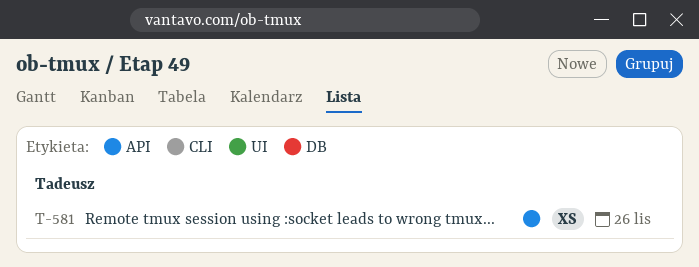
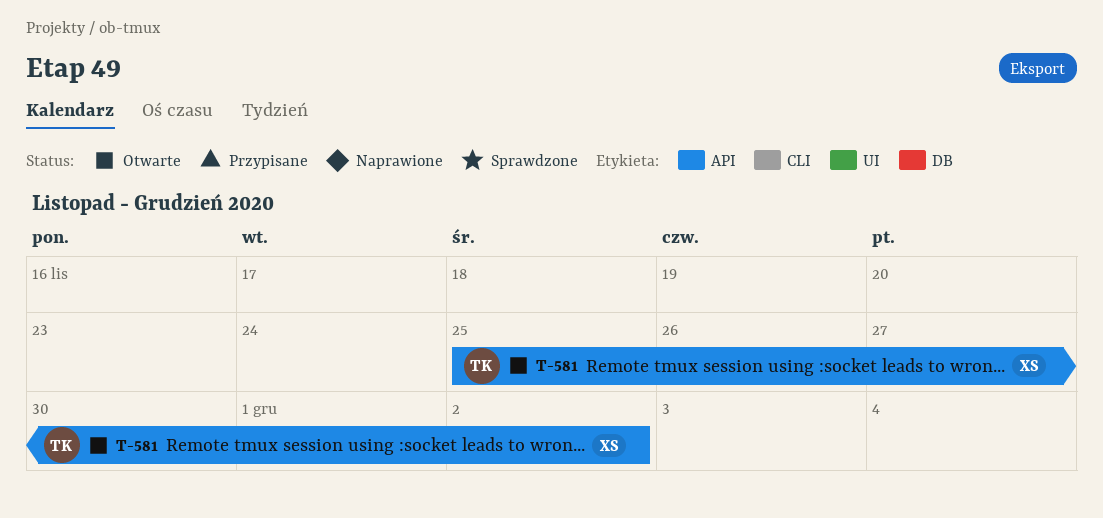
T-581, due: Nov 26 -> Dec 2

